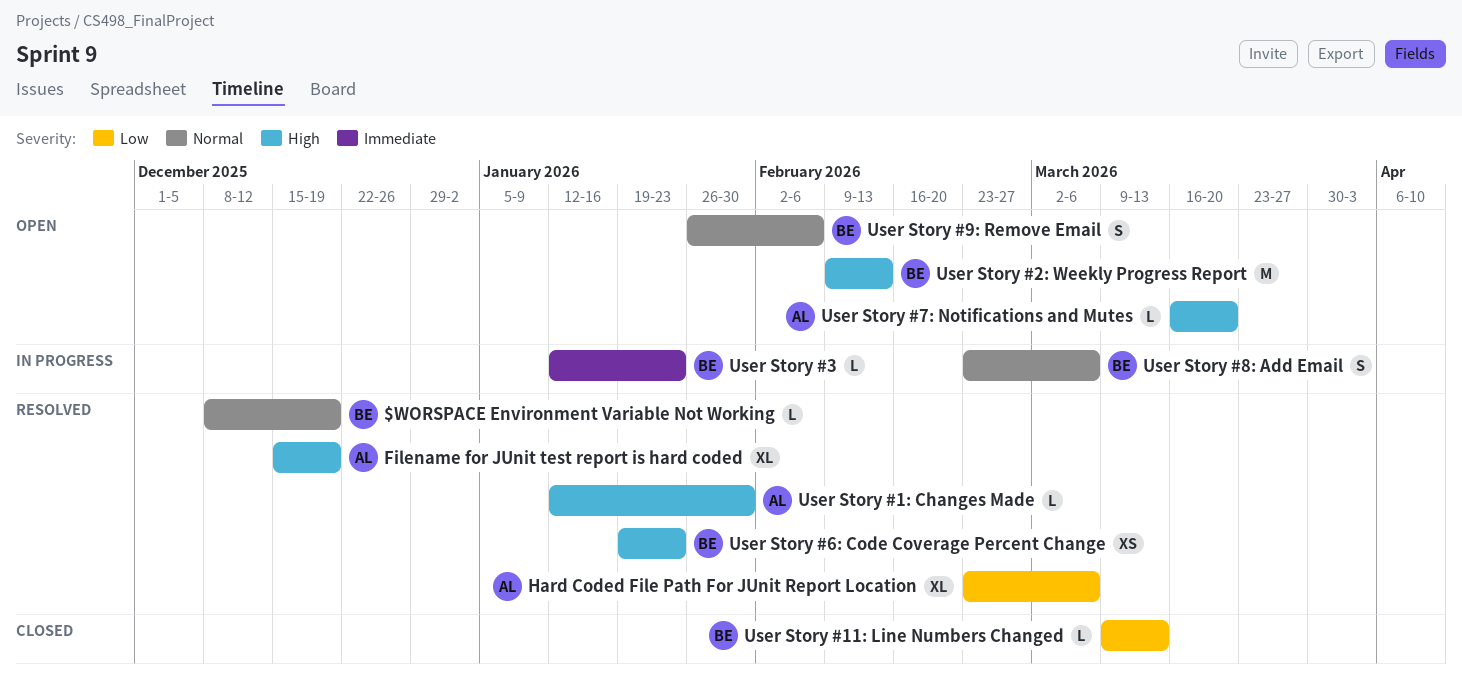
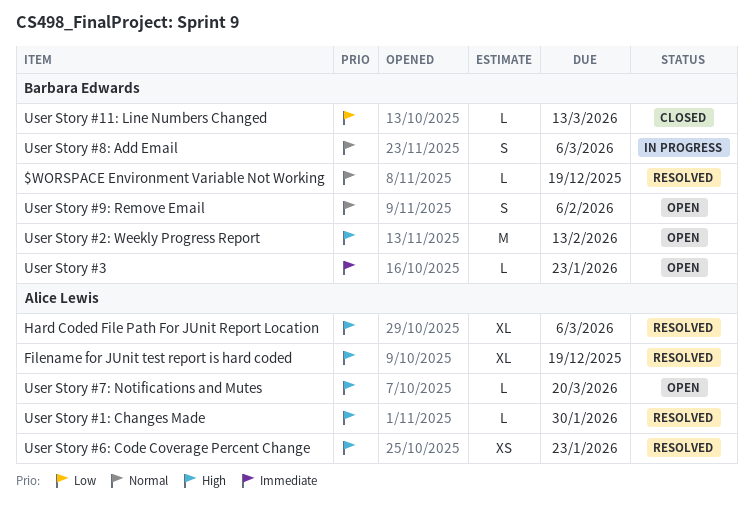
Hard Coded File Path For JUnit Report Location, priority: Low -> High
User Story #3, status: In progress -> Open
User Story #6: Code Coverage Percent Change, owner: Barbara Edwards -> Alice Lewis

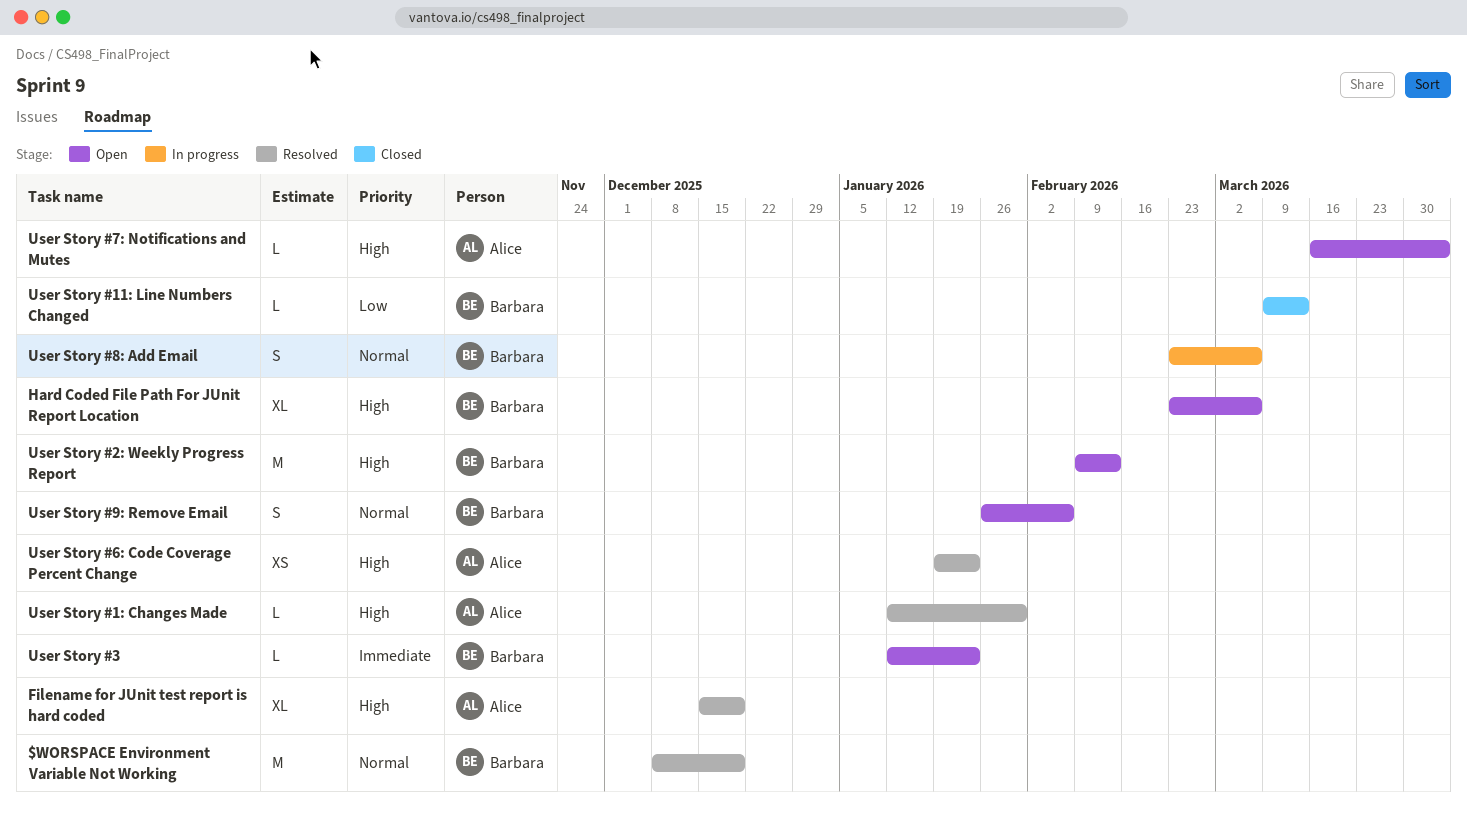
$WORSPACE Environment Variable Not Working, estimate: L -> M
Hard Coded File Path For JUnit Report Location, status: Resolved -> Open
Hard Coded File Path For JUnit Report Location, owner: Alice Lewis -> Barbara Edwards
User Story #7: Notifications and Mutes, due: Mar 20 -> Apr 3

